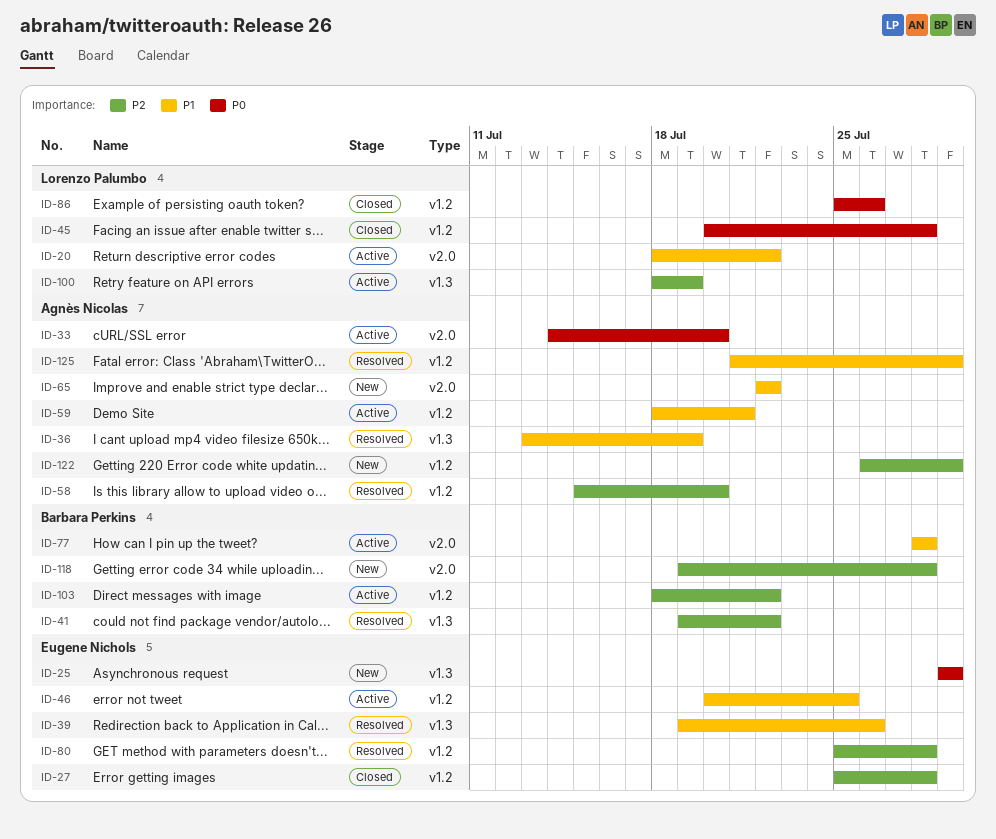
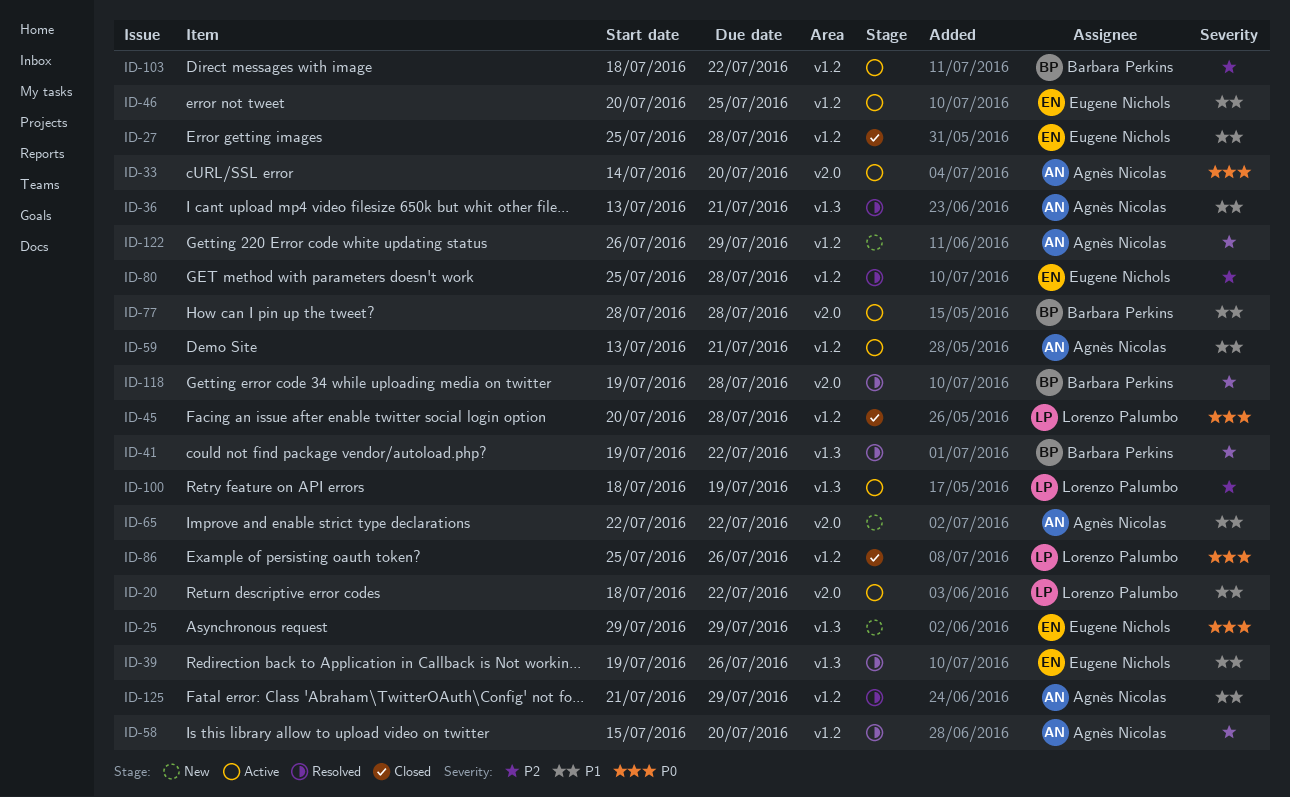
ID-27, priority: P2 -> P1
ID-36, due: Jul 19 -> Jul 21
ID-59, start: Jul 18 -> Jul 13
ID-118, status: New -> Resolved

